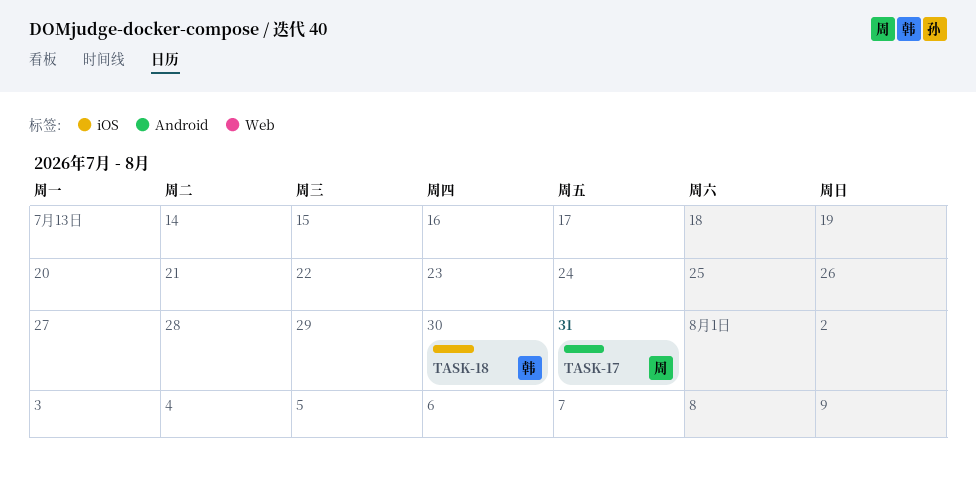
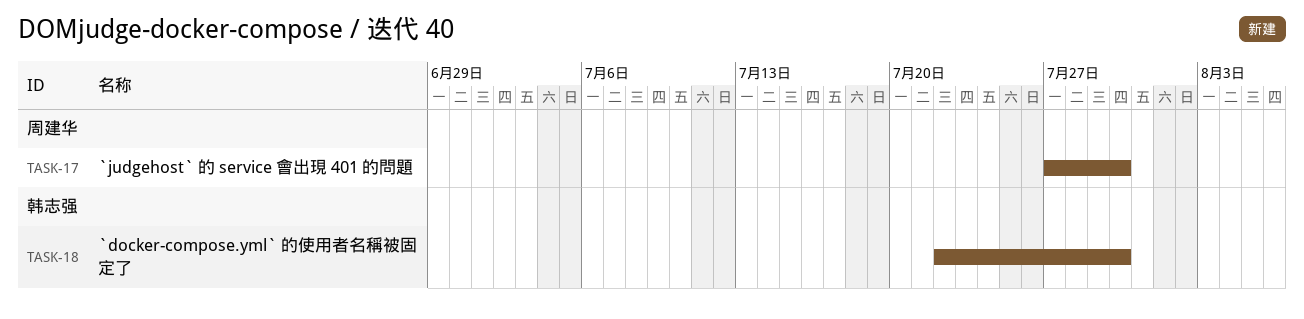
TASK-17, due: Jul 31 -> Jul 30

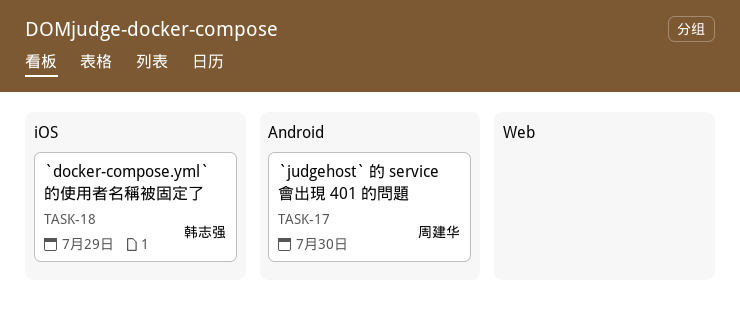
TASK-18, due: Jul 30 -> Jul 29

